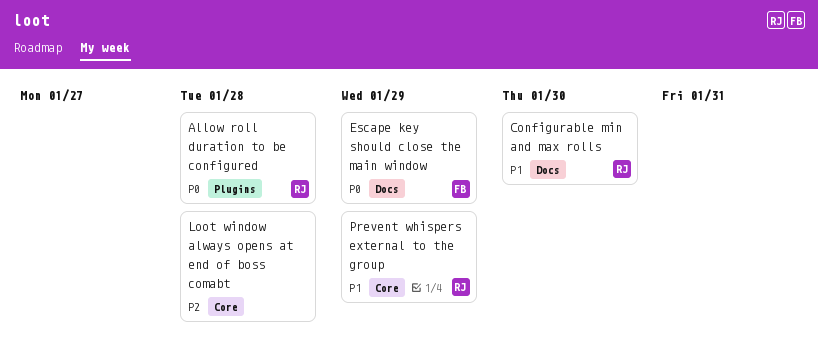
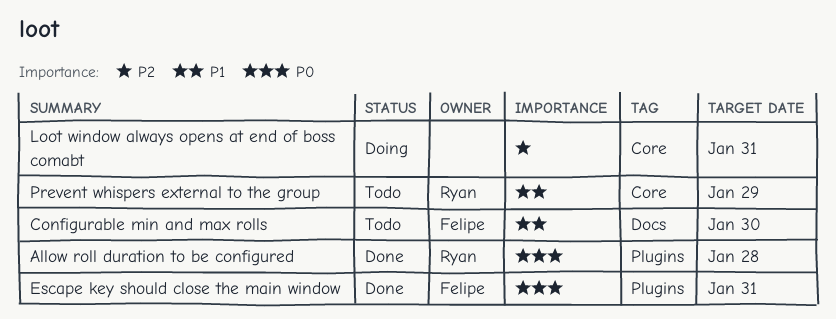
Configurable min and max rolls, owner: Ryan -> Felipe
Escape key should close the main window, label: Docs -> Plugins
Escape key should close the main window, due: Jan 29 -> Jan 31
Loot window always opens at end of boss comabt, due: Jan 28 -> Jan 31

